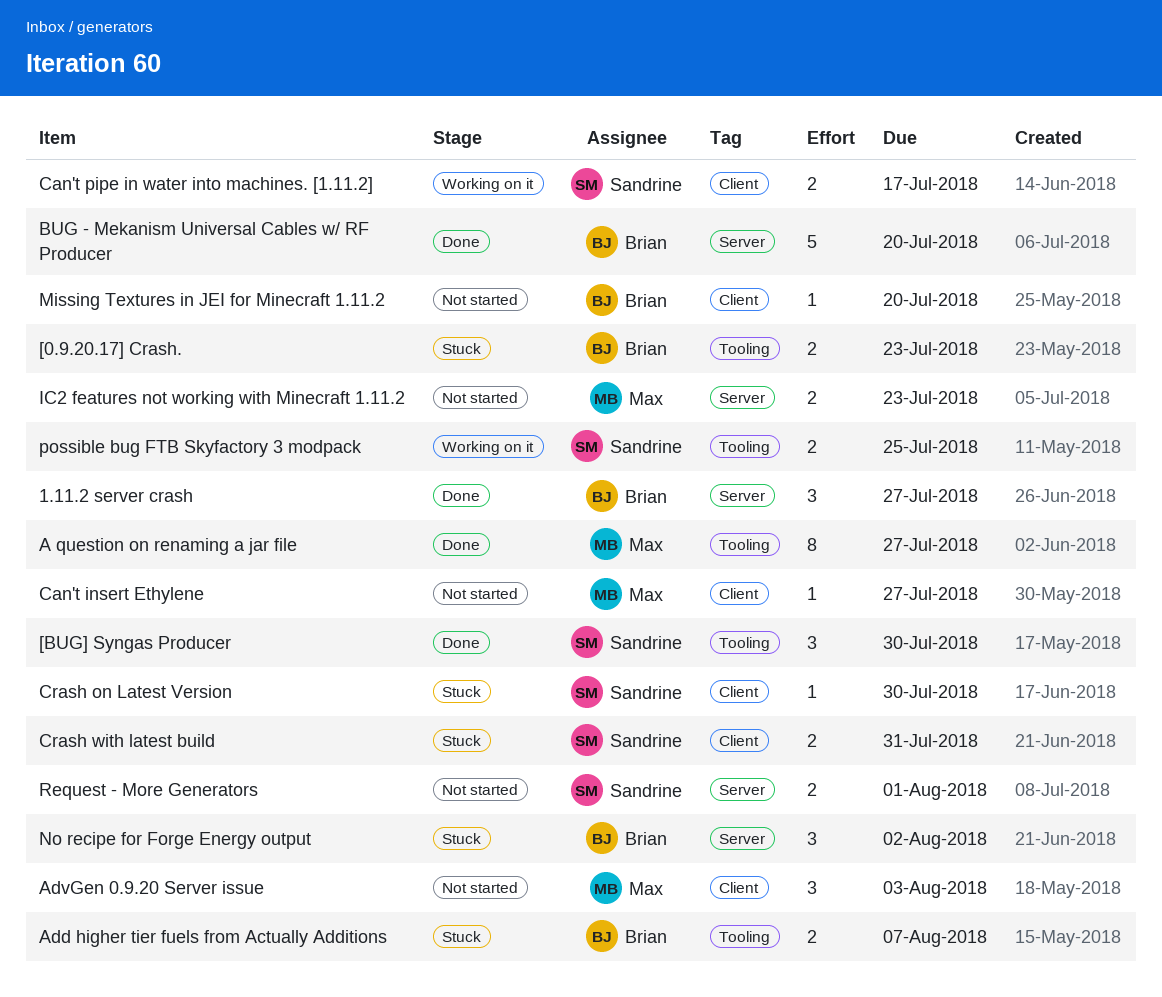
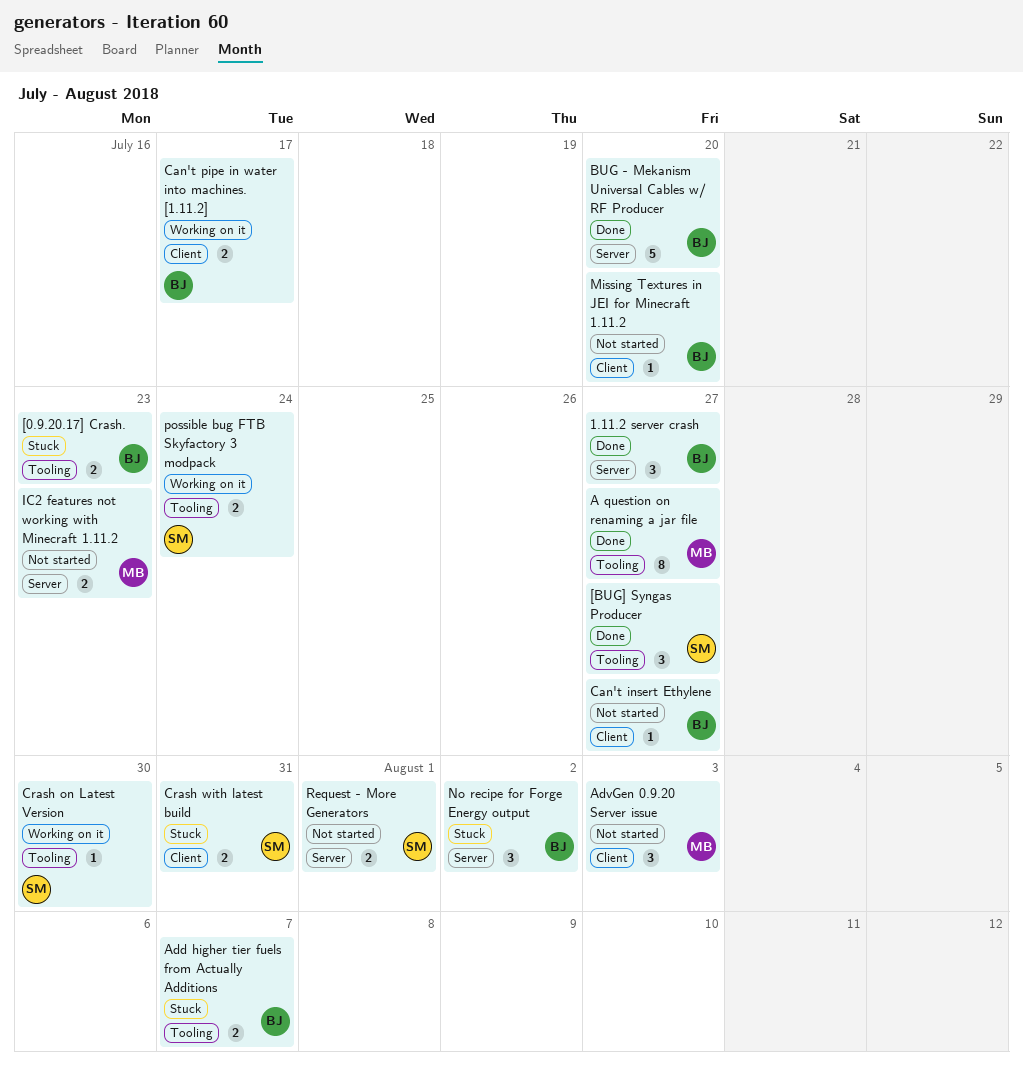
[BUG] Syngas Producer, due: Jul 30 -> Jul 27
Can't insert Ethylene, owner: Max -> Brian
Can't pipe in water into machines. [1.11.2], owner: Sandrine -> Brian
Crash on Latest Version, status: Stuck -> Working on it
Crash on Latest Version, label: Client -> Tooling
possible bug FTB Skyfactory 3 modpack, due: Jul 25 -> Jul 24

